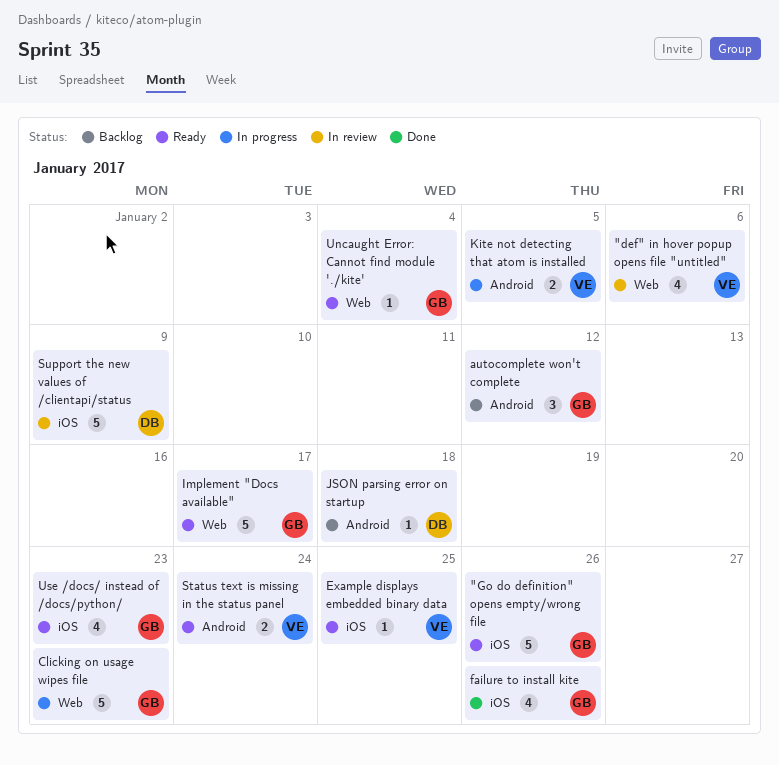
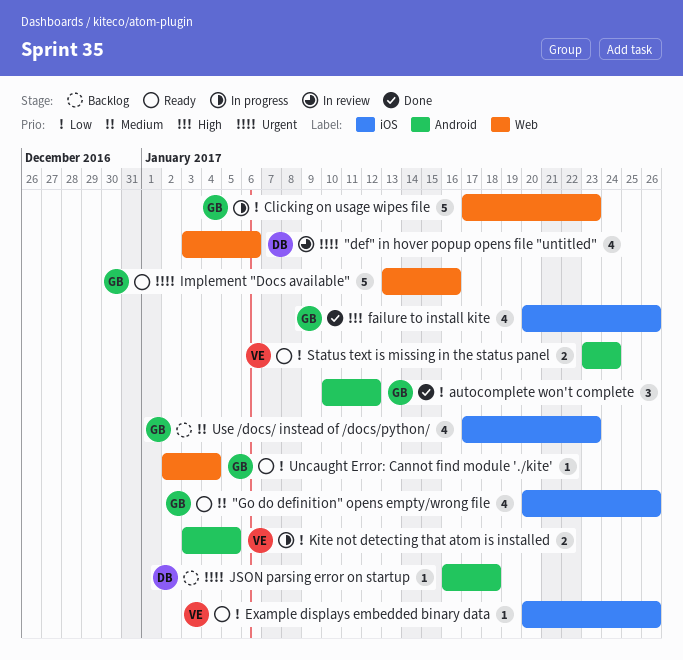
"def" in hover popup opens file "untitled", owner: VE -> DB
"Go do definition" opens empty/wrong file, estimate: 5 -> 4
autocomplete won't complete, status: Backlog -> Done
Example displays embedded binary data, due: Jan 25 -> Jan 26
Implement "Docs available", due: Jan 17 -> Jan 16
Support the new values of /clientapi/status: present -> none
Use /docs/ instead of /docs/python/, status: Ready -> Backlog

